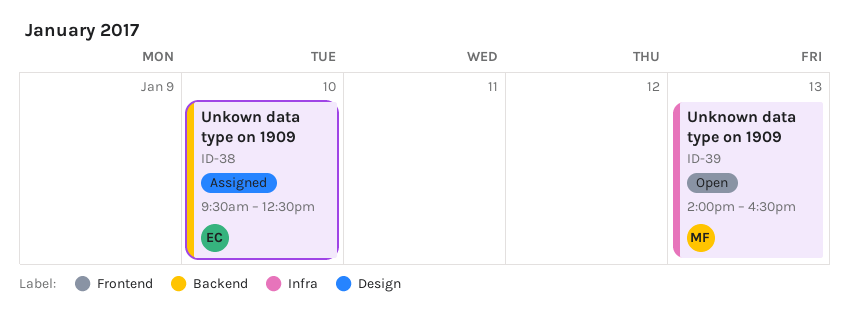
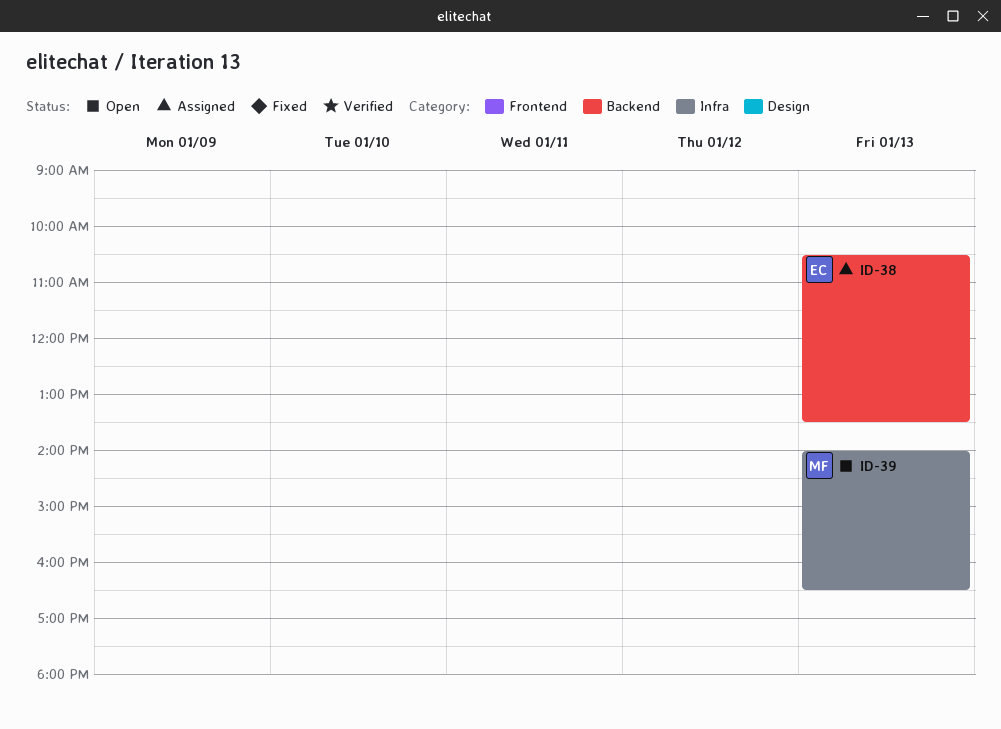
ID-38, day: Jan 10 -> Jan 13
ID-38, begins: 09:30 -> 10:30
ID-38, ends: 12:30 -> 13:30

